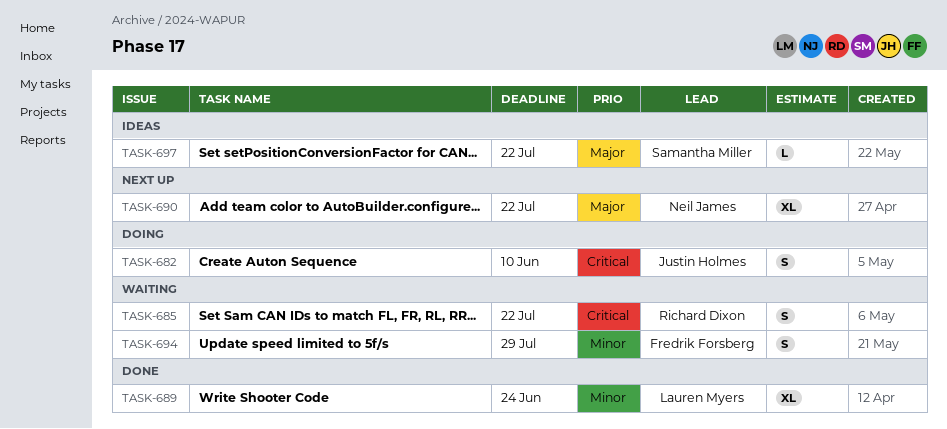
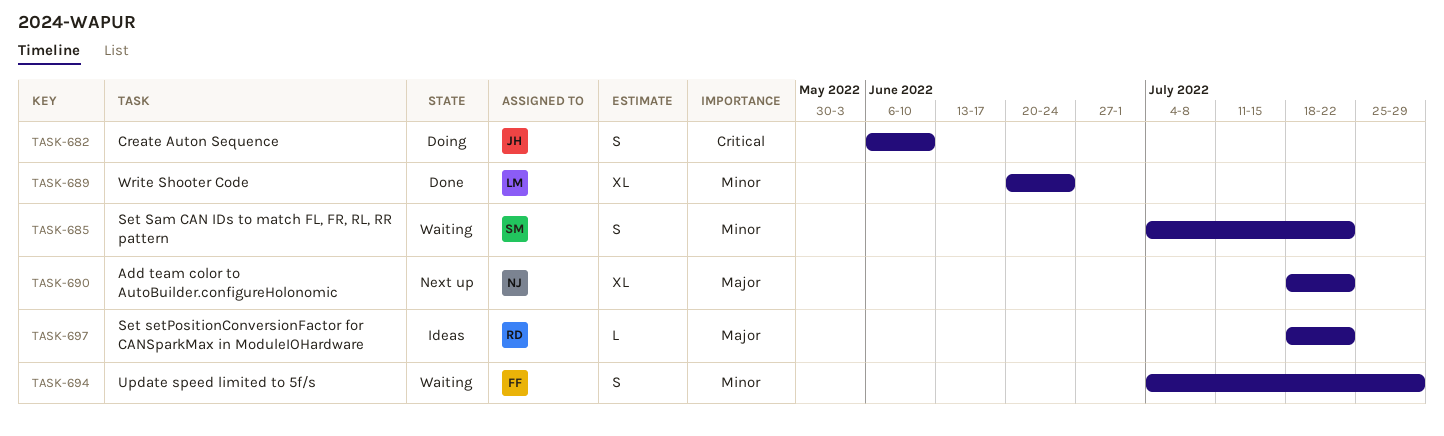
TASK-685, owner: Richard Dixon -> Samantha Miller
TASK-685, priority: Critical -> Minor
TASK-697, owner: Samantha Miller -> Richard Dixon

